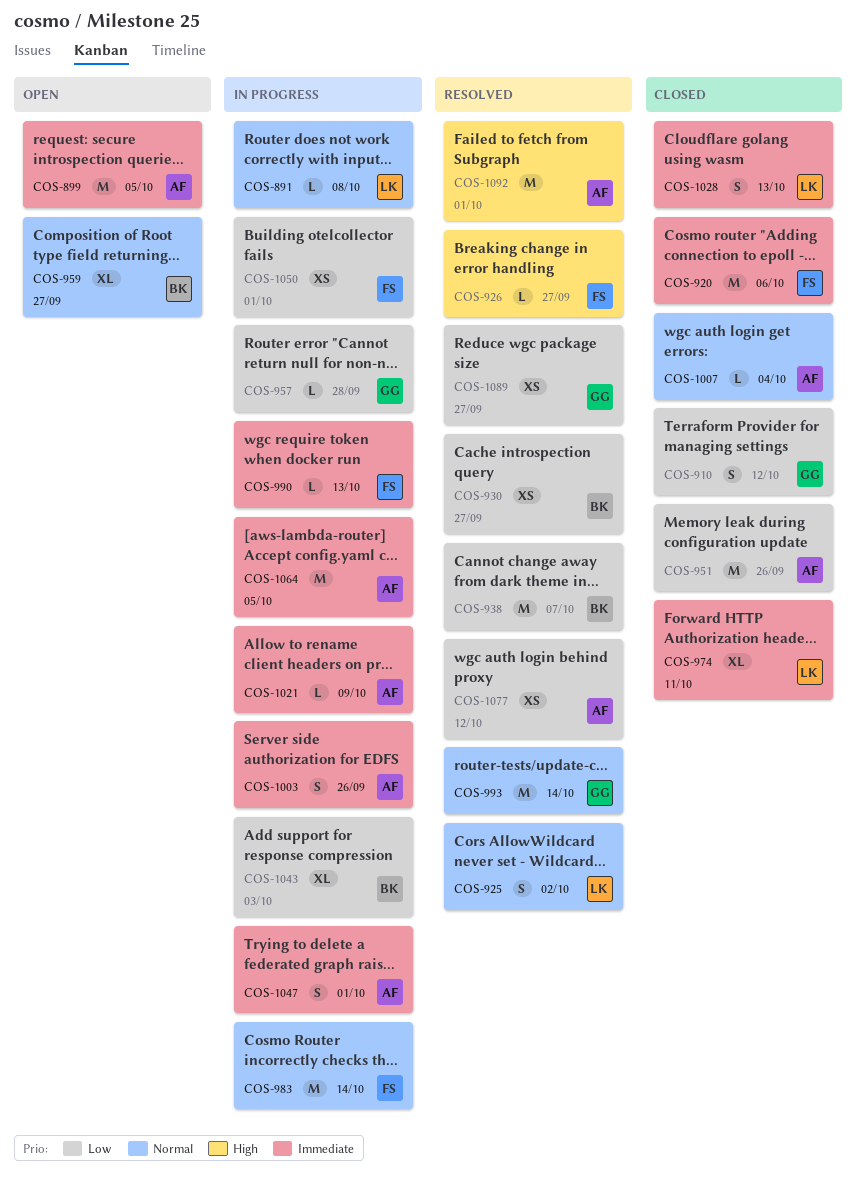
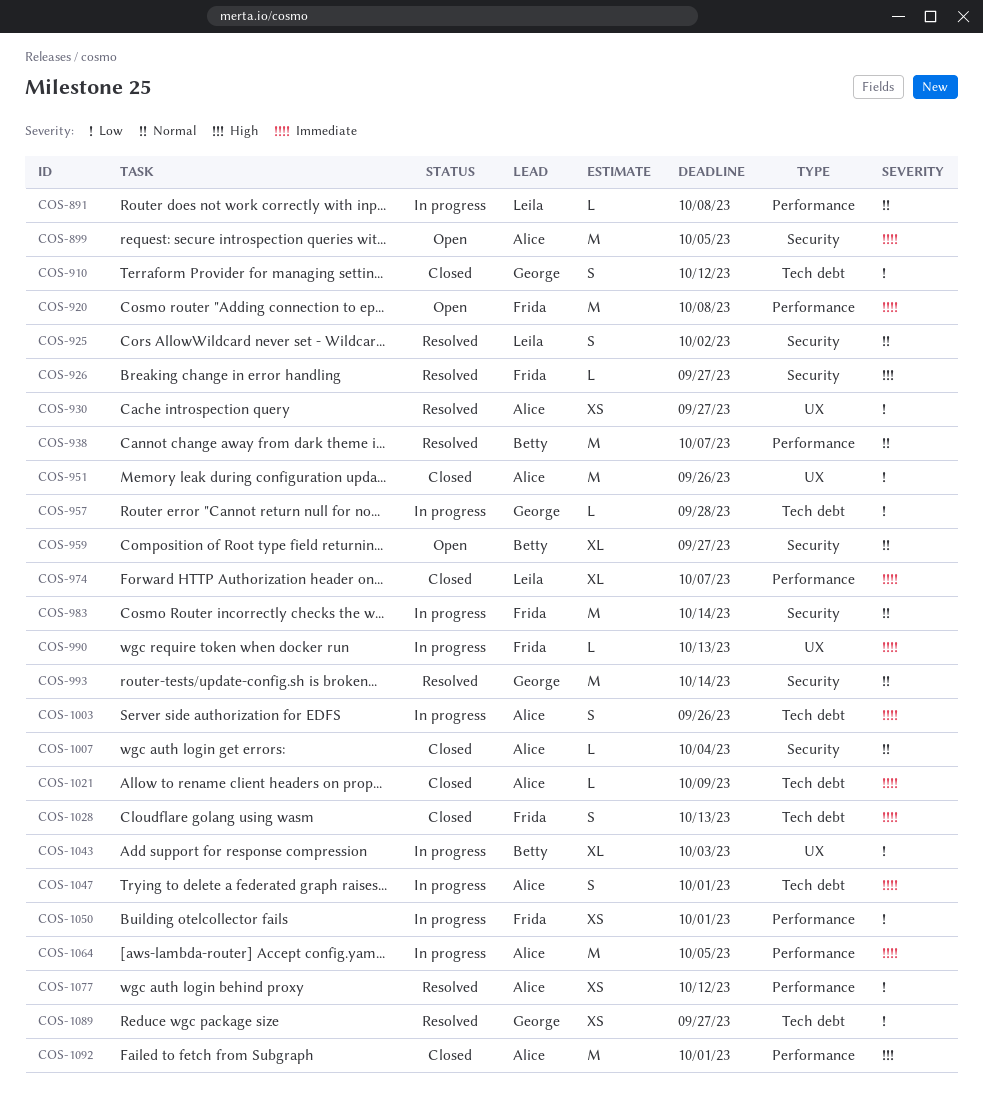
COS-920, status: Closed -> Open
COS-920, due: Oct 6 -> Oct 8
COS-930, owner: Betty -> Alice
COS-938, priority: Low -> Normal
COS-974, due: Oct 11 -> Oct 7
COS-1021, status: In progress -> Closed
COS-1028, owner: Leila -> Frida
COS-1092, status: Resolved -> Closed

